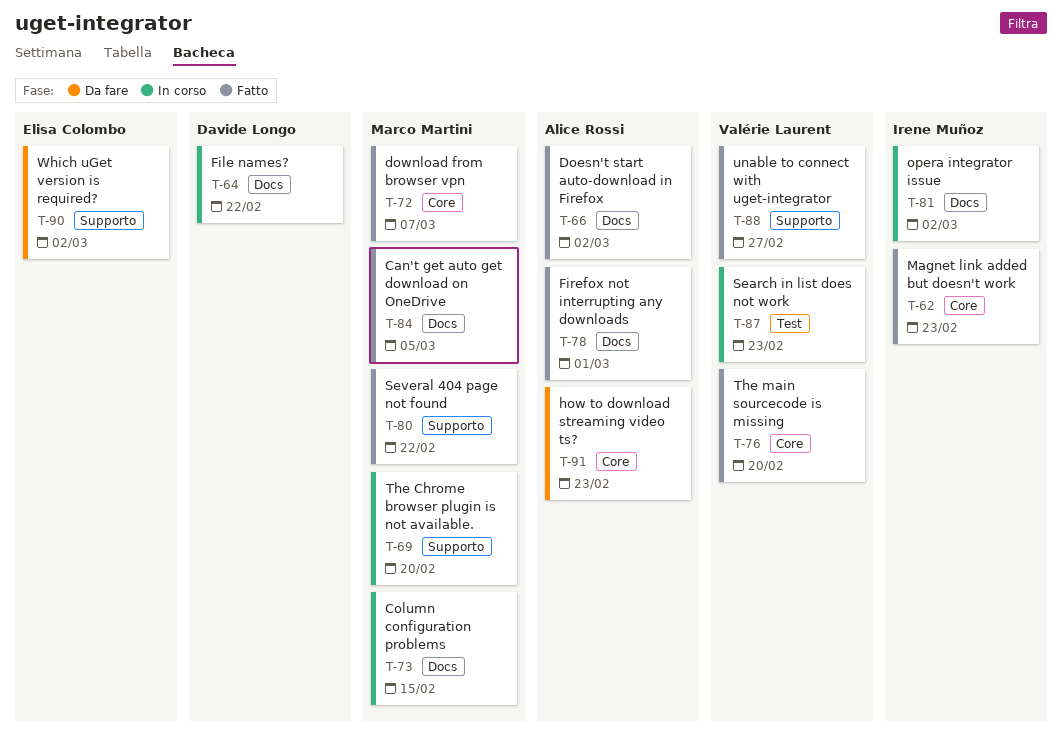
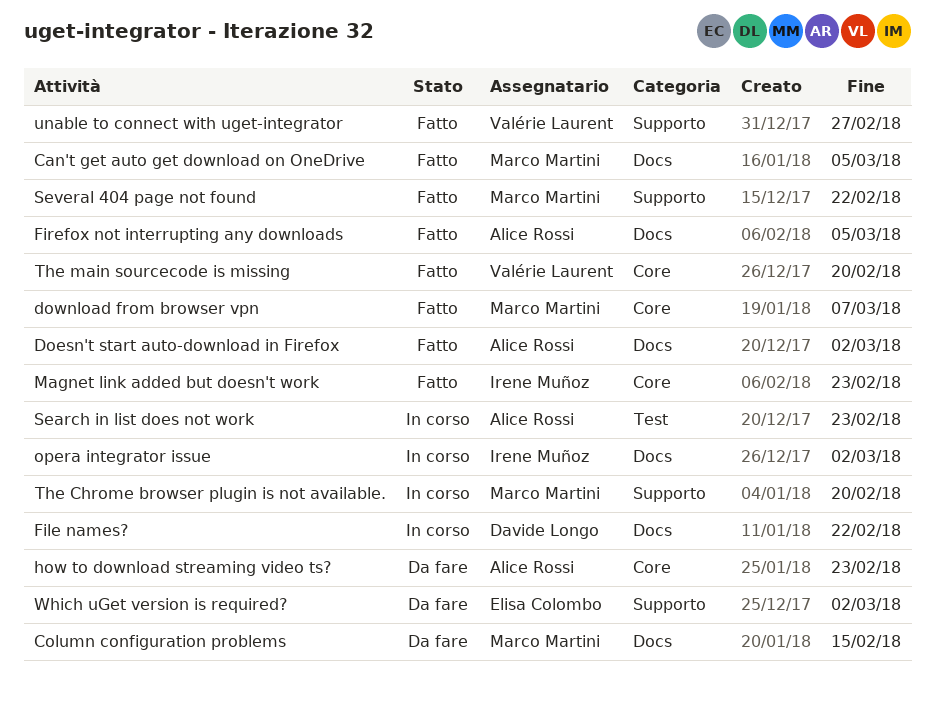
Column configuration problems, status: In corso -> Da fare
Firefox not interrupting any downloads, due: Mar 1 -> Mar 5
Search in list does not work, owner: Valérie Laurent -> Alice Rossi

